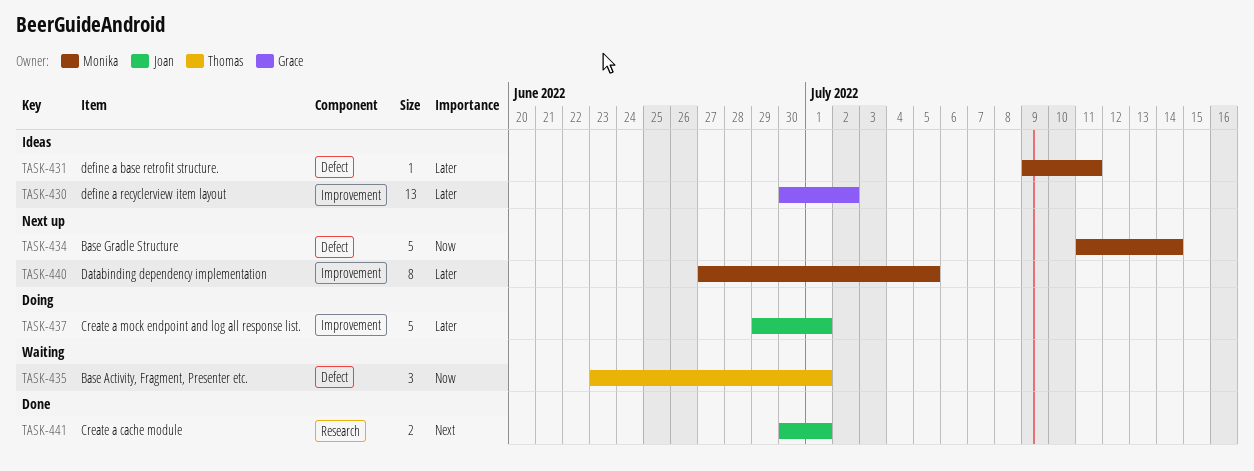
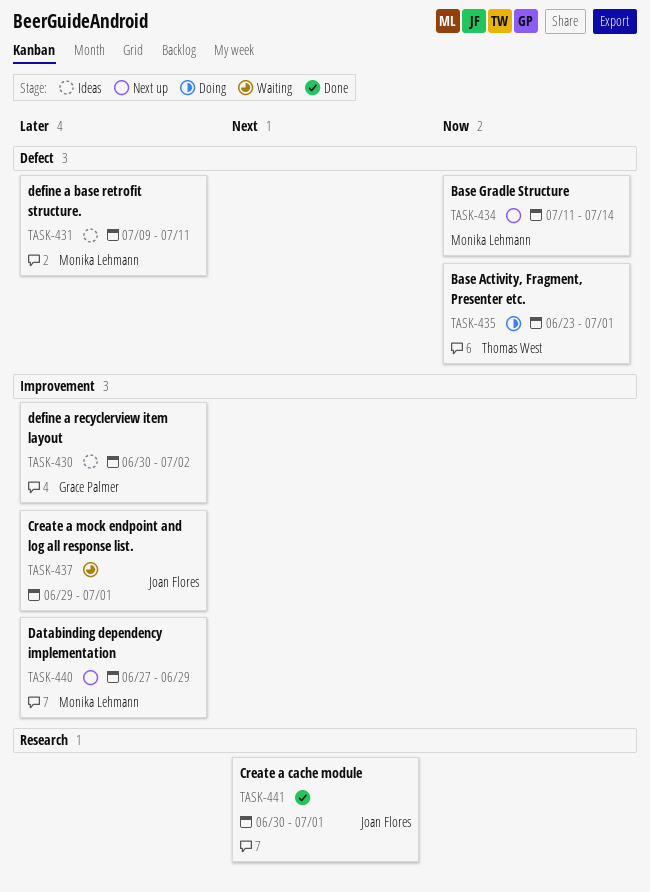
TASK-435, status: Waiting -> Doing
TASK-437, status: Doing -> Waiting
TASK-440, due: Jul 5 -> Jun 29

